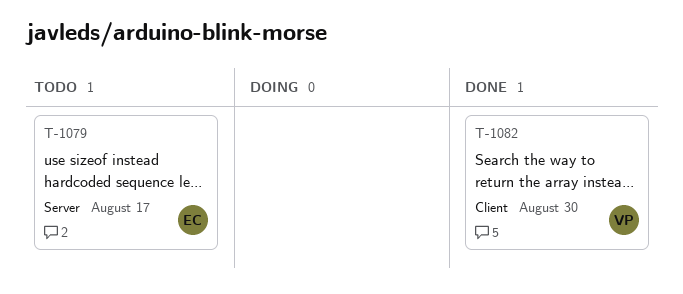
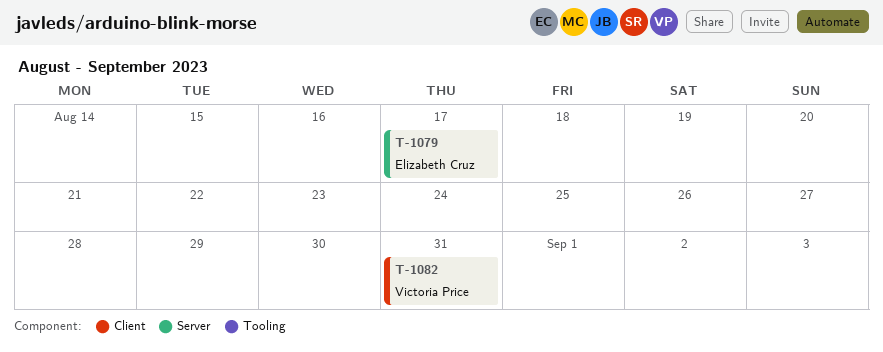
T-1082, due: Aug 30 -> Aug 31

